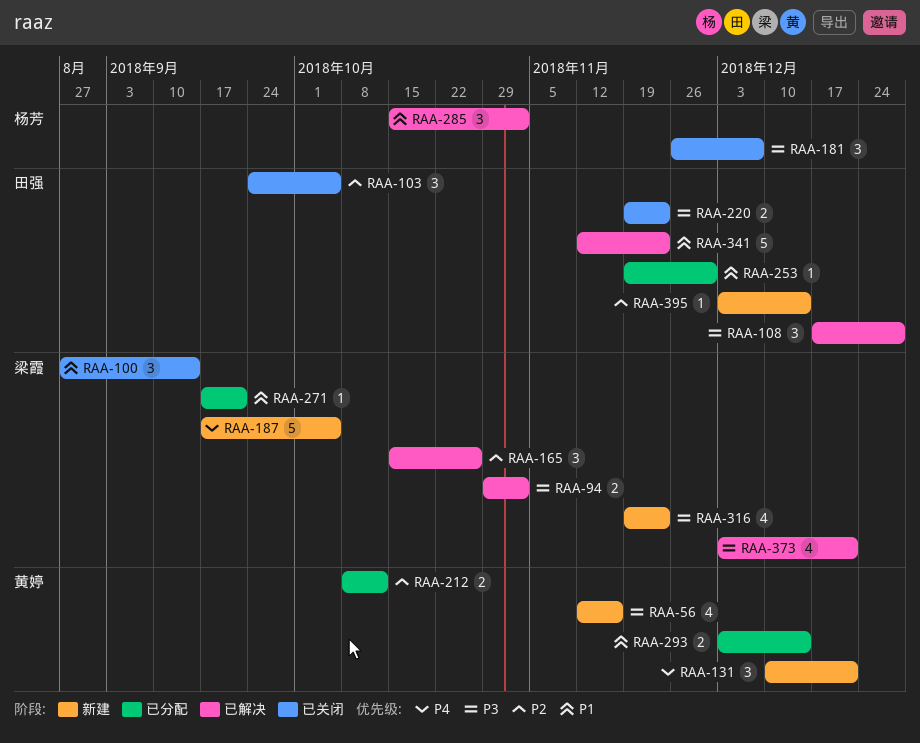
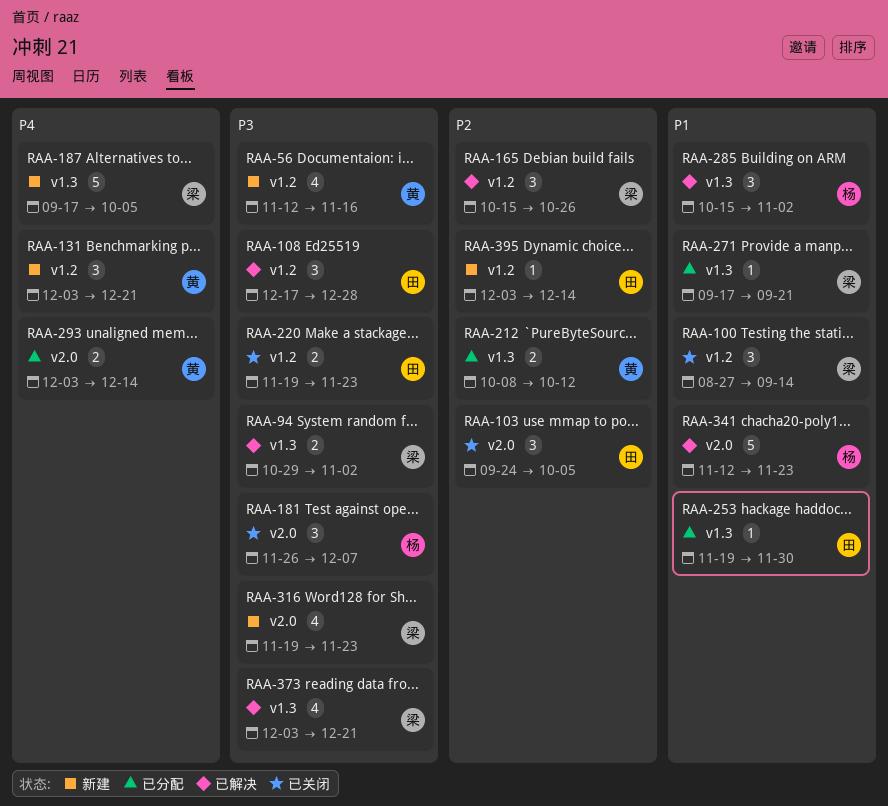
RAA-131, start: Dec 10 -> Dec 3
RAA-293, priority: P1 -> P4
RAA-341, owner: 田强 -> 杨芳

